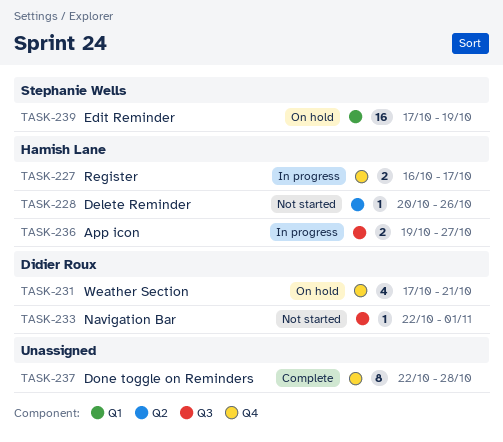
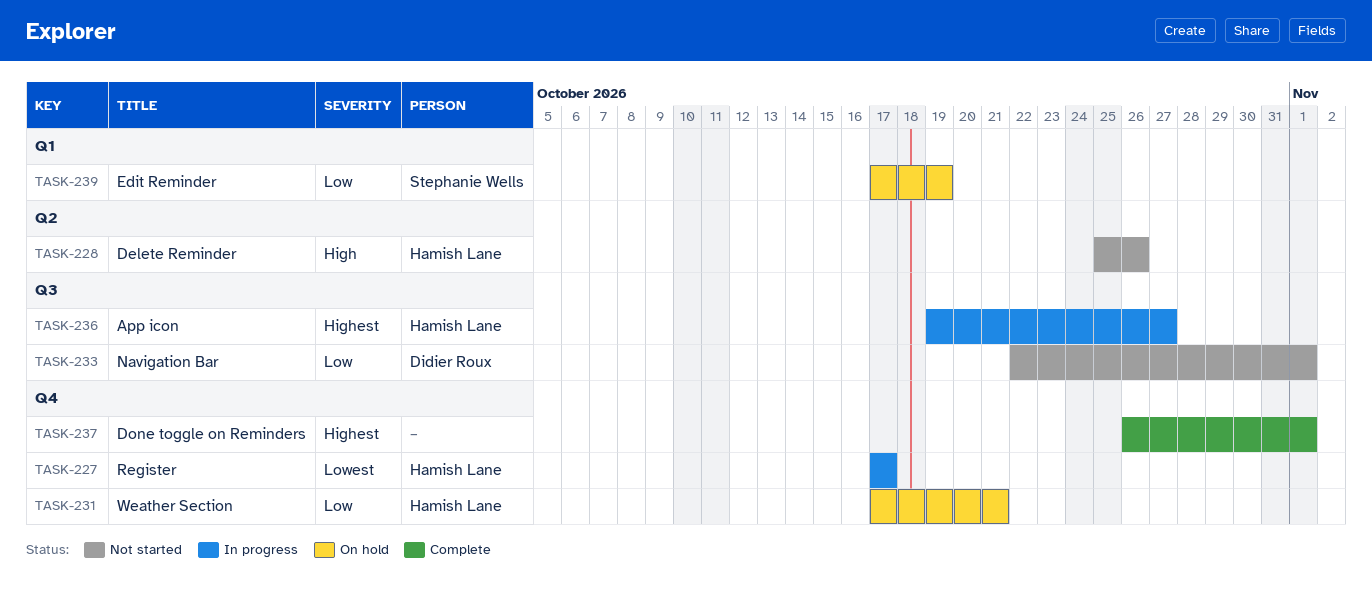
TASK-227, start: Oct 16 -> Oct 17
TASK-228, start: Oct 20 -> Oct 25
TASK-231, owner: Didier Roux -> Hamish Lane
TASK-237, start: Oct 22 -> Oct 26
TASK-237, due: Oct 28 -> Nov 1

